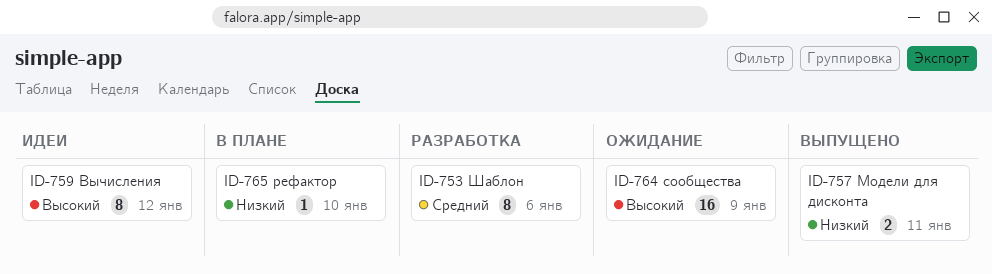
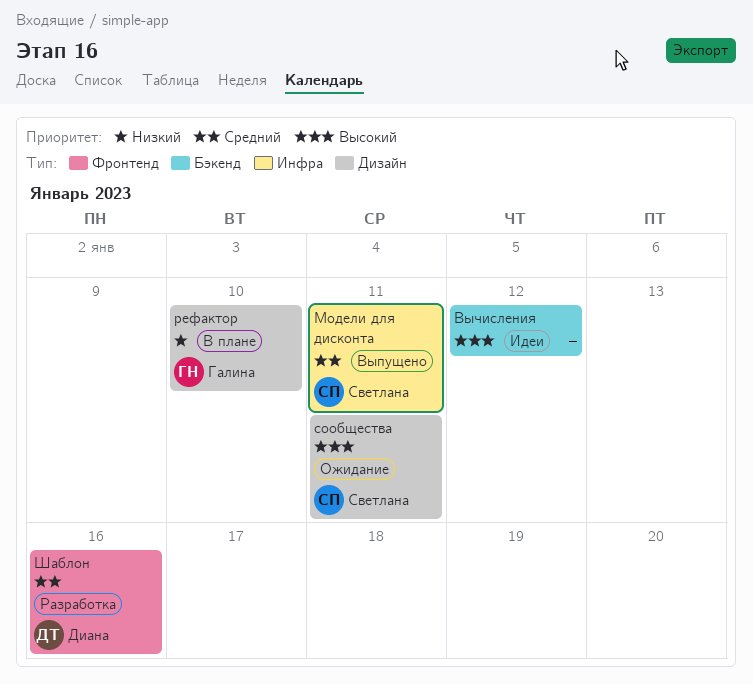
Модели для дисконта, priority: Низкий -> Средний
сообщества, due: Jan 9 -> Jan 11
Шаблон, due: Jan 6 -> Jan 16

